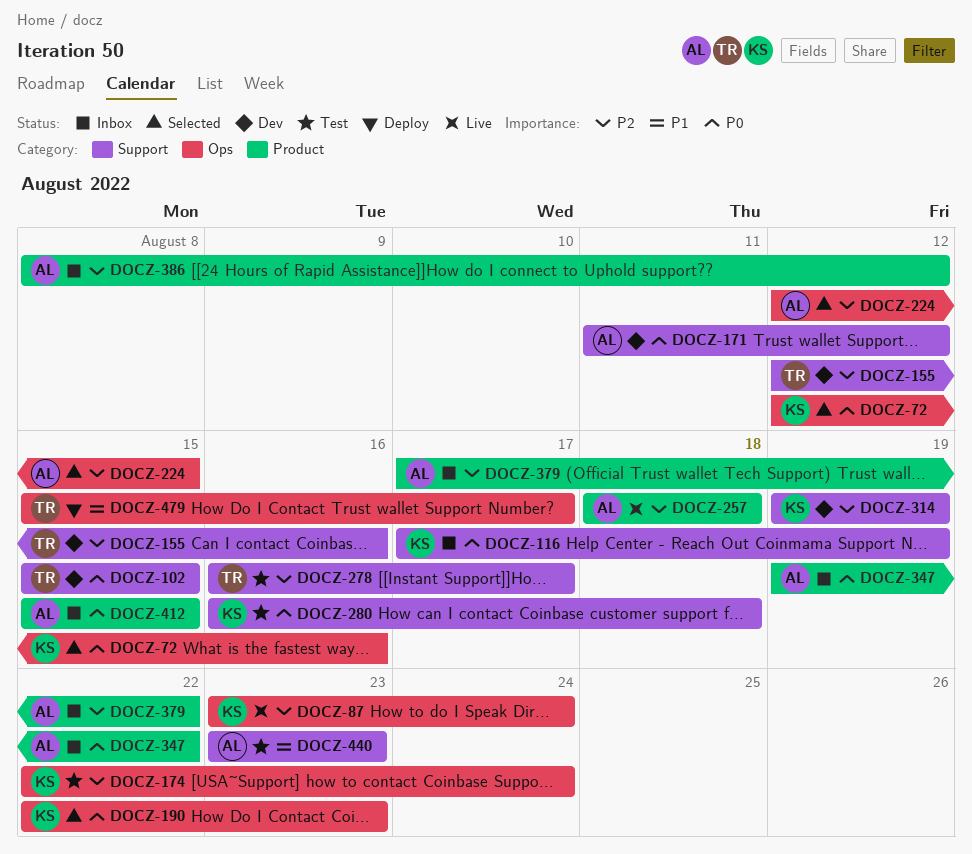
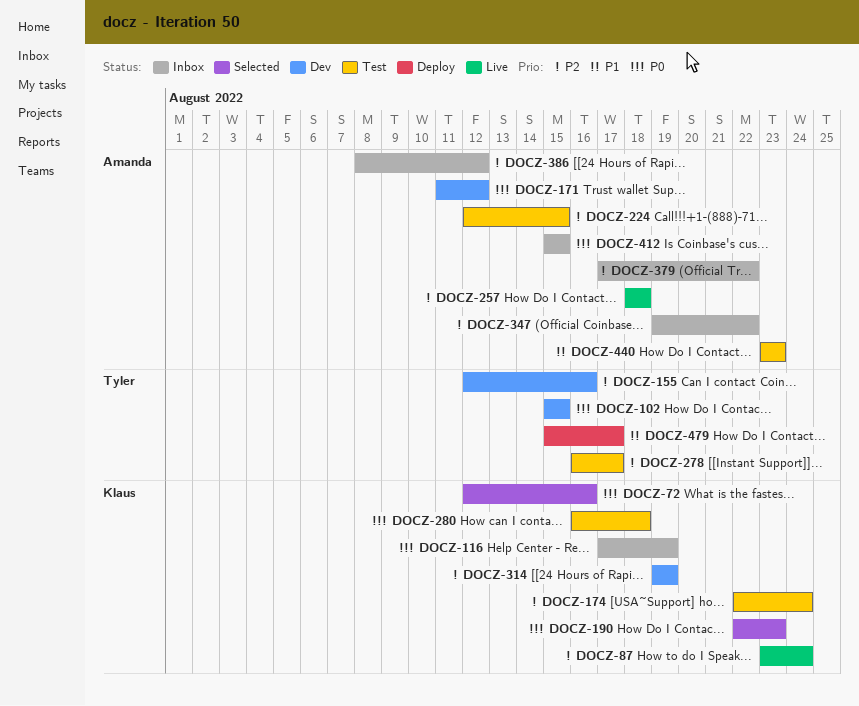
DOCZ-224, status: Selected -> Test
DOCZ-347, priority: P0 -> P2

